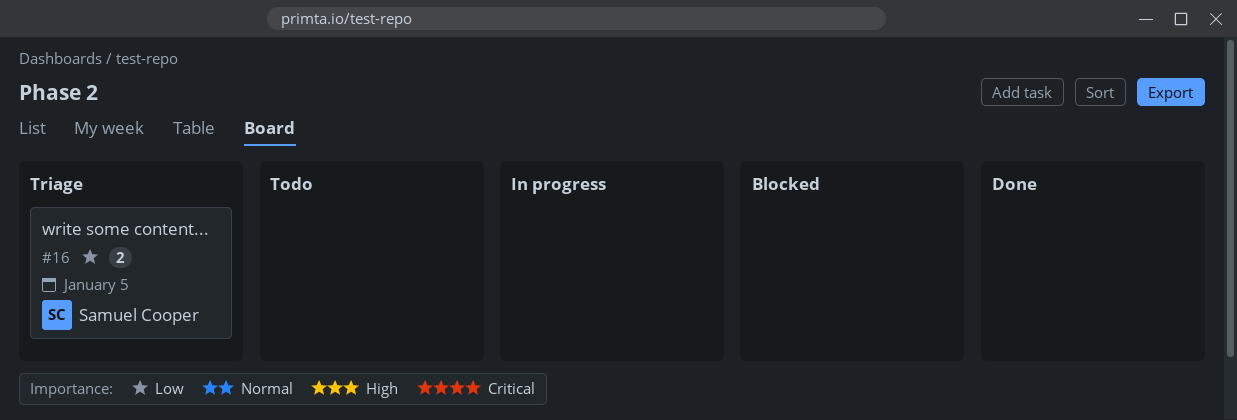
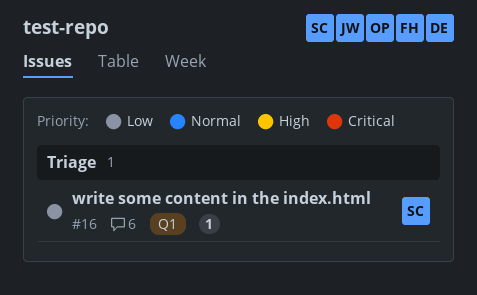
#16, estimate: 2 -> 1

